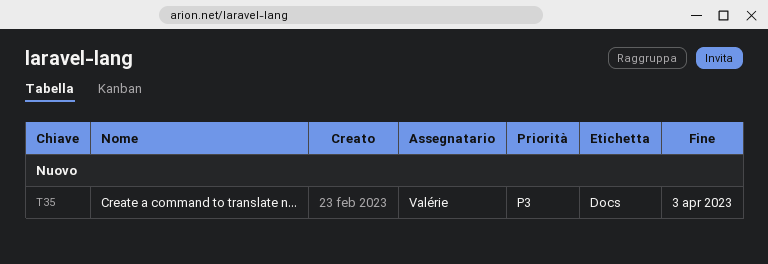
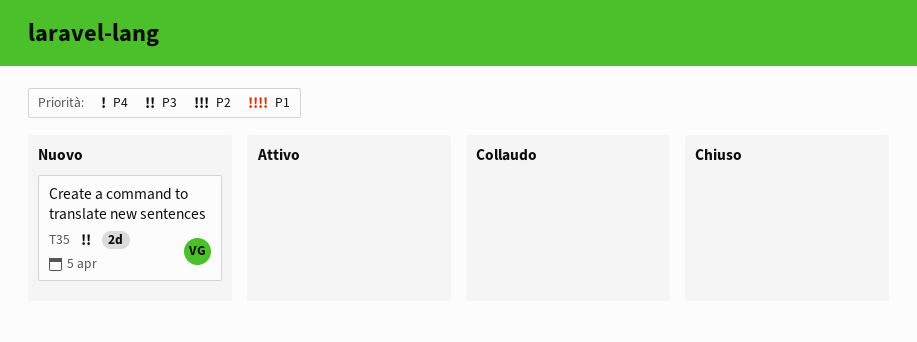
T35, due: Apr 3 -> Apr 5

